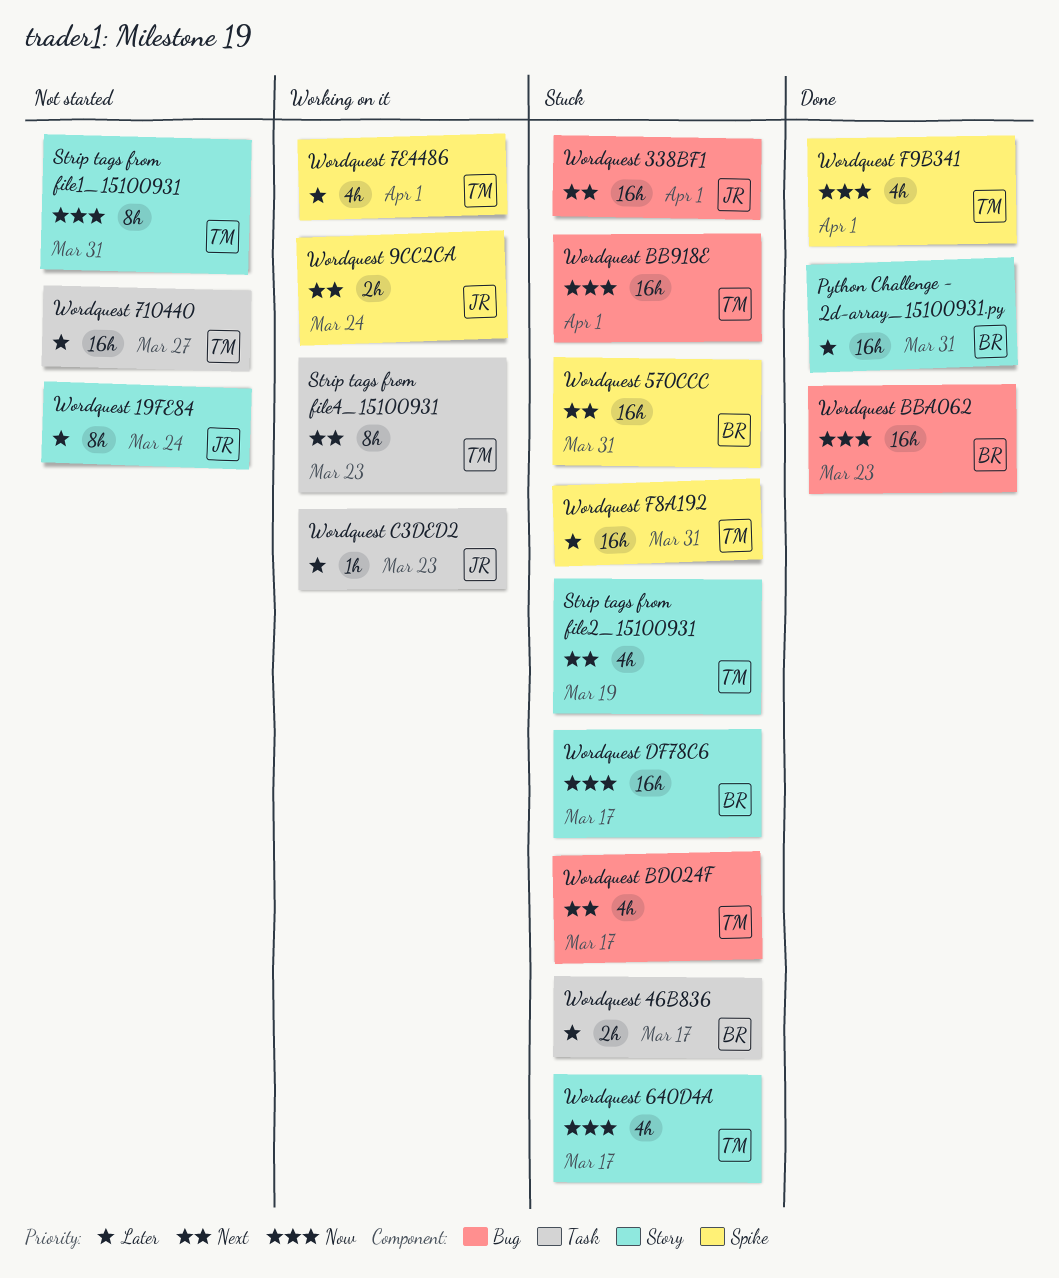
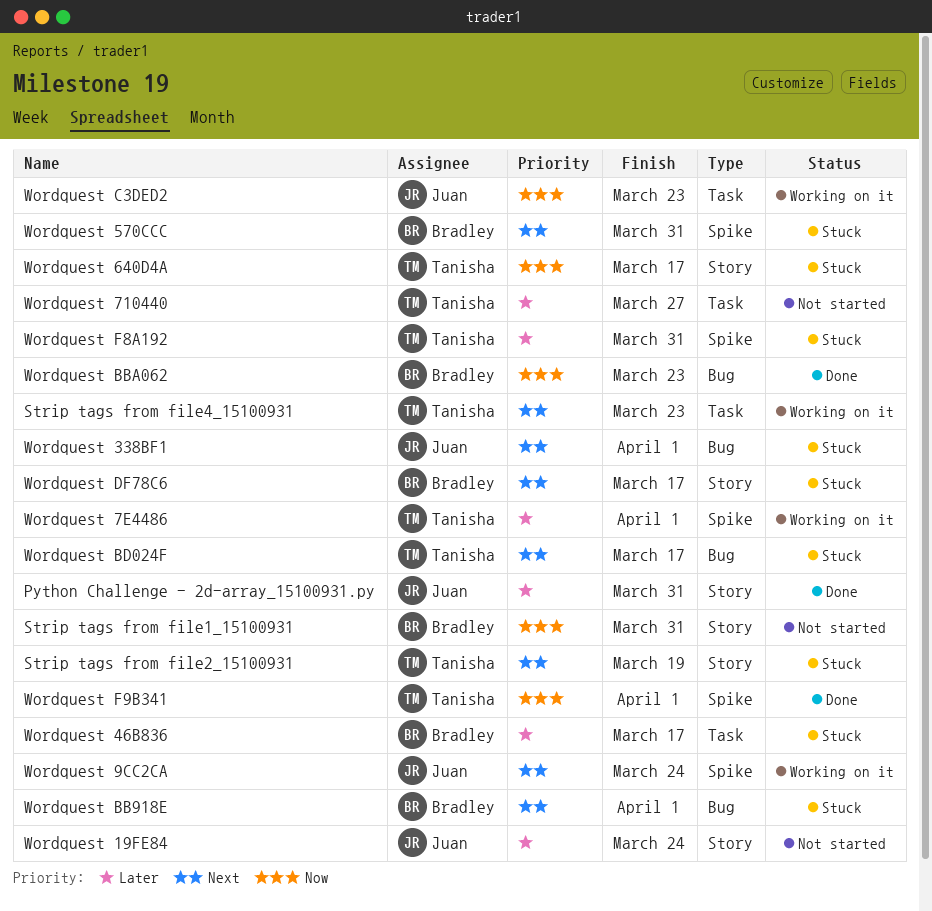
Python Challenge - 2d-array_15100931.py, owner: Bradley -> Juan
Strip tags from file1_15100931, owner: Tanisha -> Bradley
Wordquest BB918E, owner: Tanisha -> Bradley
Wordquest BB918E, priority: Now -> Next
Wordquest C3DED2, priority: Later -> Now
Wordquest DF78C6, priority: Now -> Next

